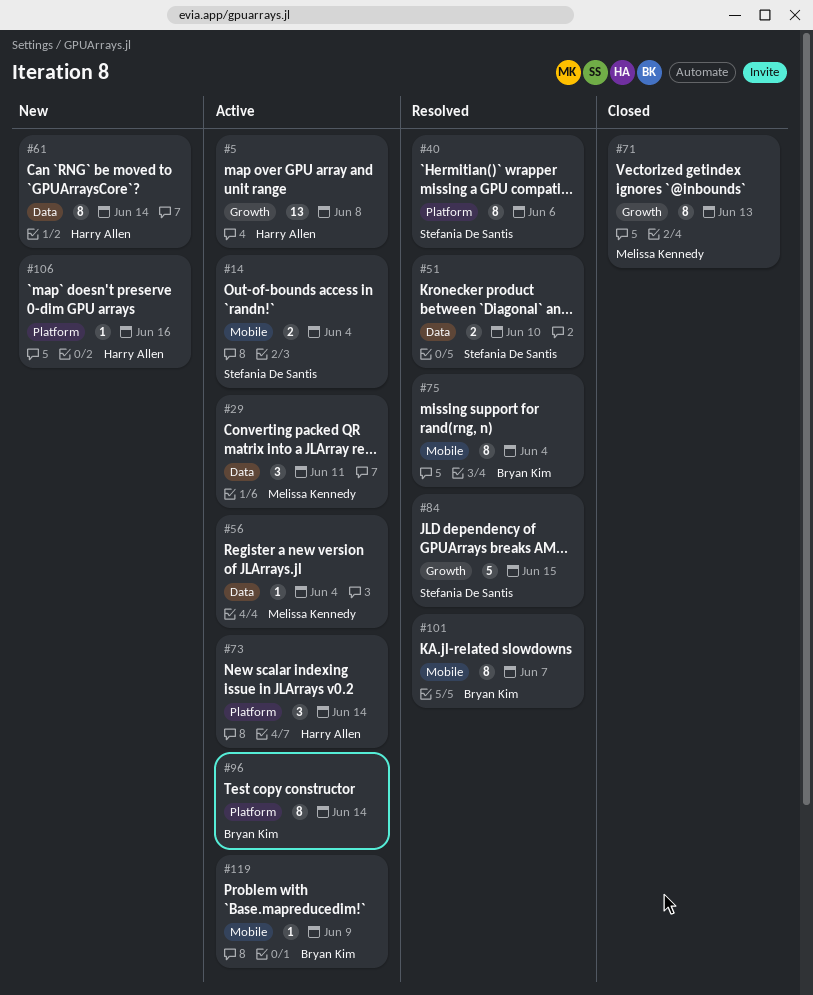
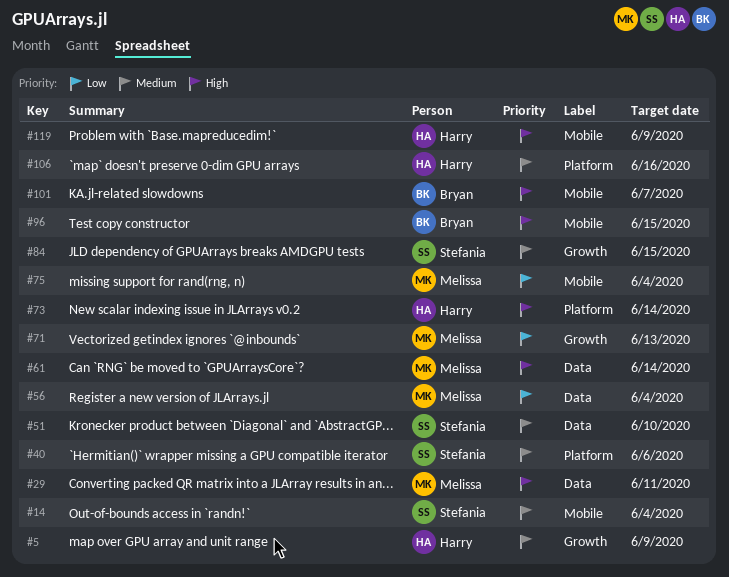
#5, due: Jun 8 -> Jun 9
#61, owner: Harry Allen -> Melissa Kennedy
#75, owner: Bryan Kim -> Melissa Kennedy
#96, label: Platform -> Mobile
#96, due: Jun 14 -> Jun 15
#119, owner: Bryan Kim -> Harry Allen

